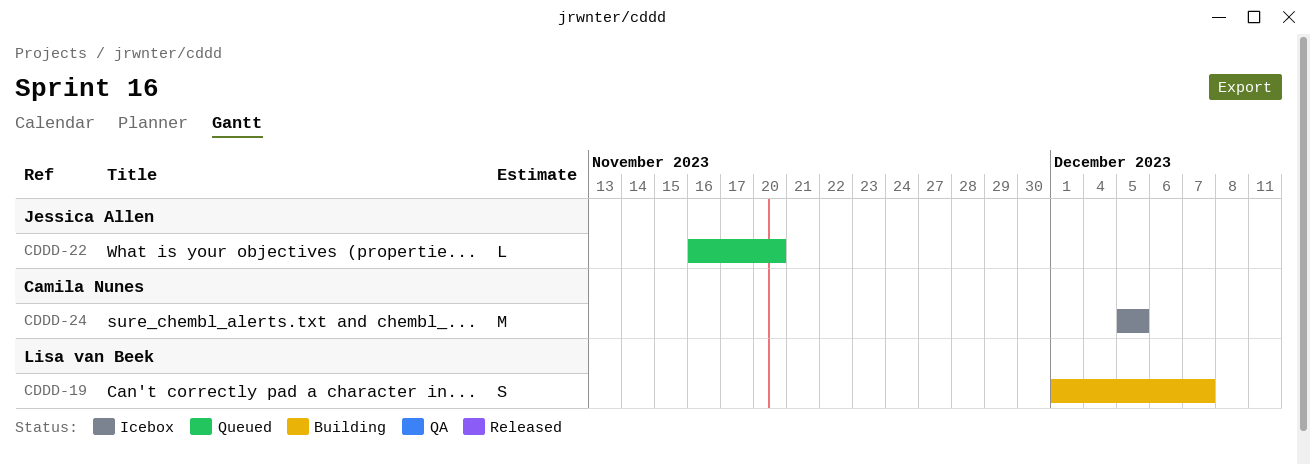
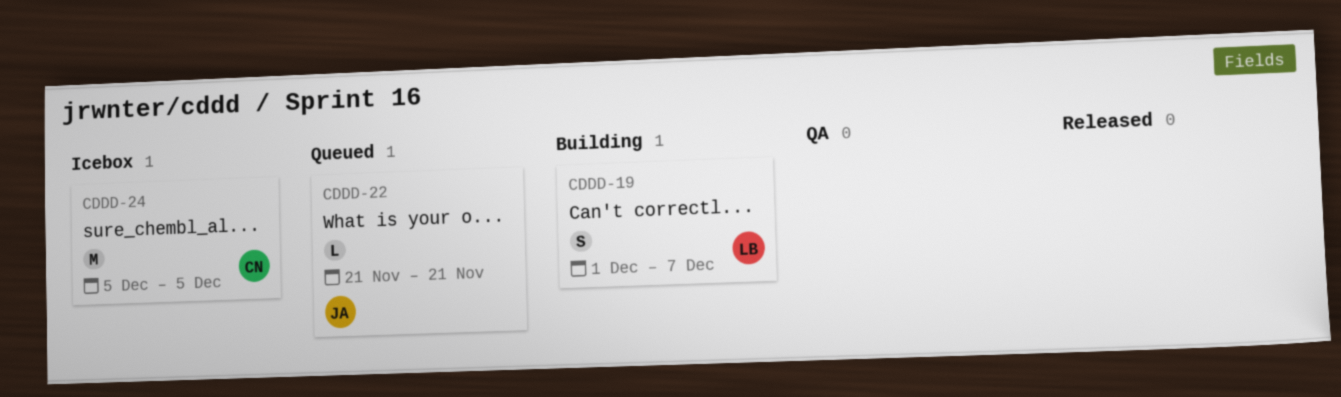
CDDD-22, start: Nov 16 -> Nov 21
CDDD-22, due: Nov 20 -> Nov 21

